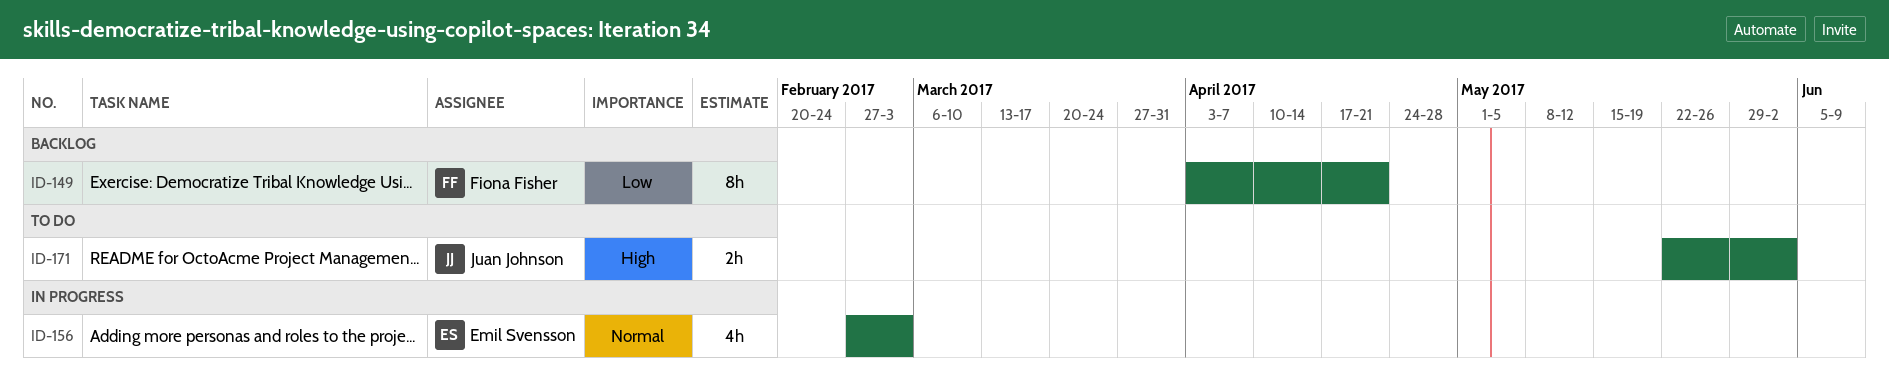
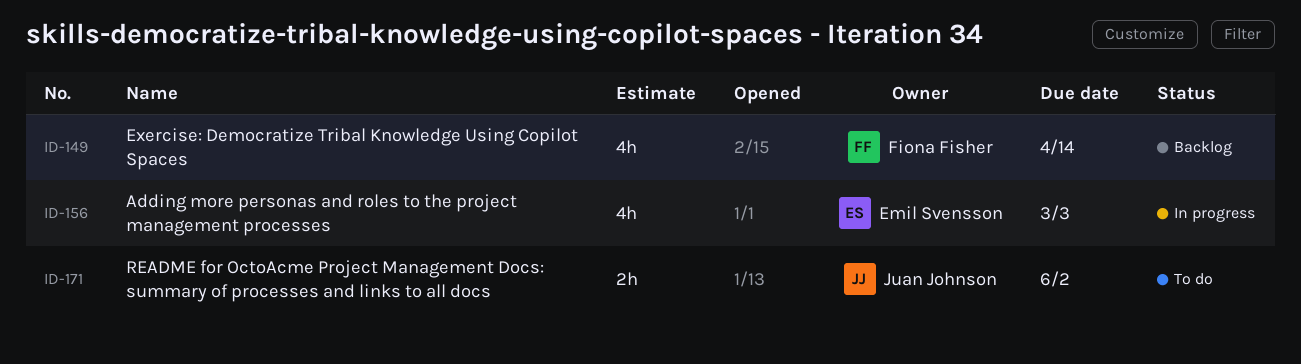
ID-149, estimate: 8h -> 4h
ID-149, due: Apr 21 -> Apr 14

